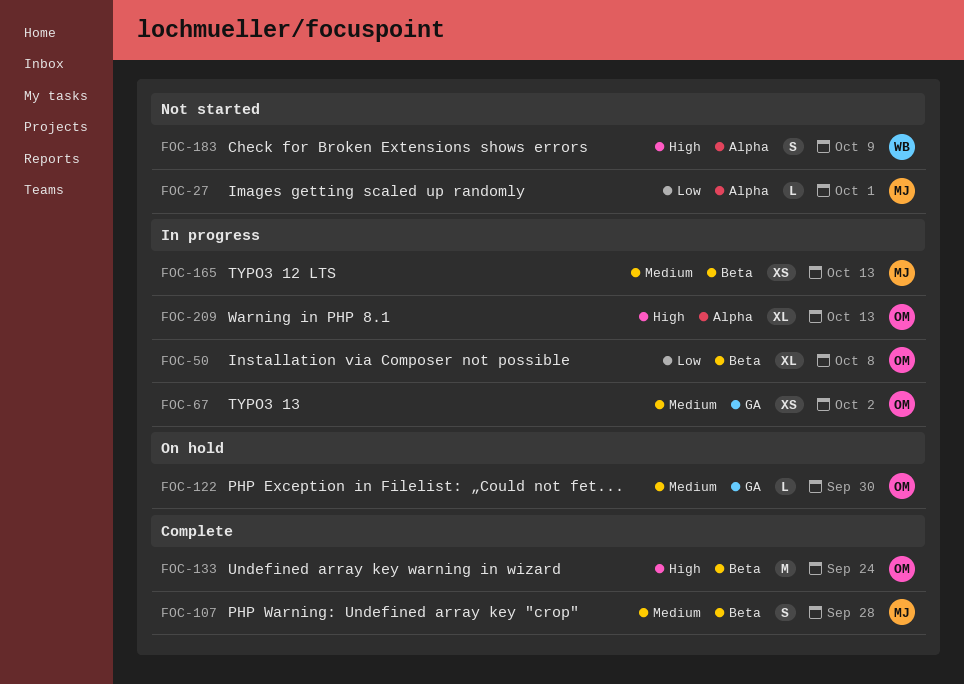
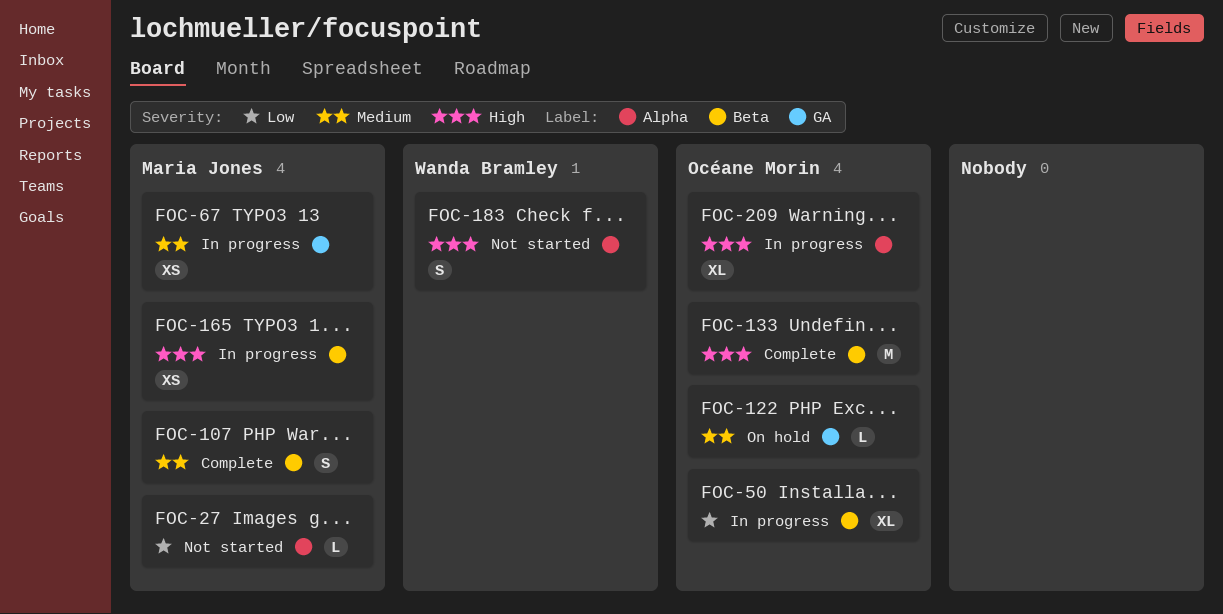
FOC-67, owner: Océane Morin -> Maria Jones
FOC-165, priority: Medium -> High

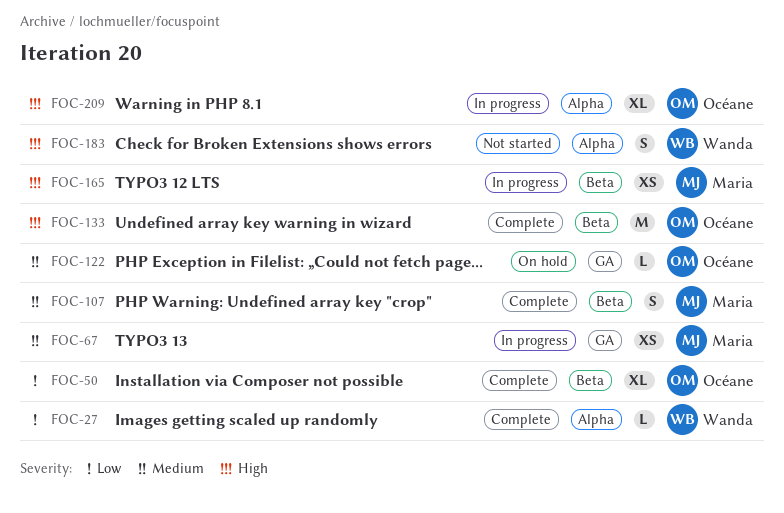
FOC-27, status: Not started -> Complete
FOC-27, owner: Maria Jones -> Wanda Bramley
FOC-50, status: In progress -> Complete

